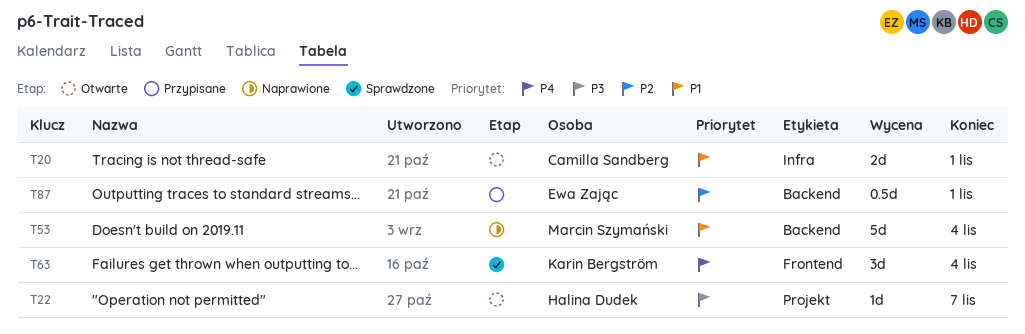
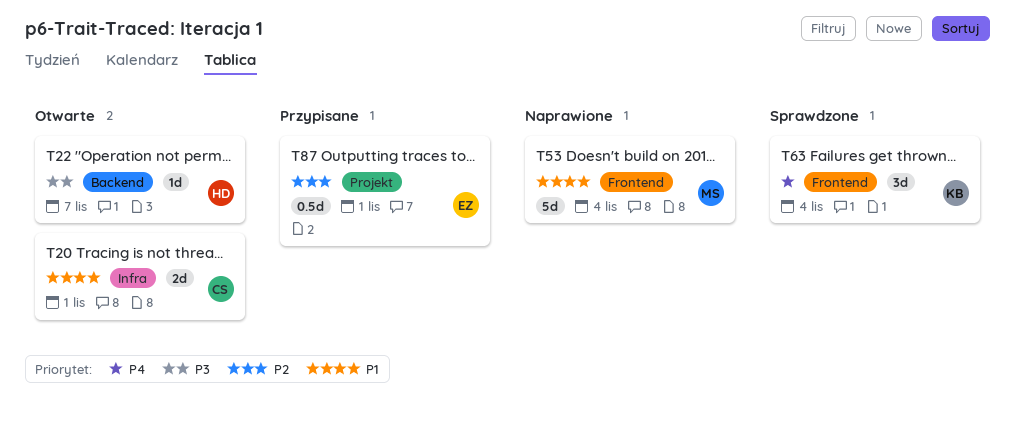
T22, label: Projekt -> Backend
T53, label: Backend -> Frontend
T87, label: Backend -> Projekt

